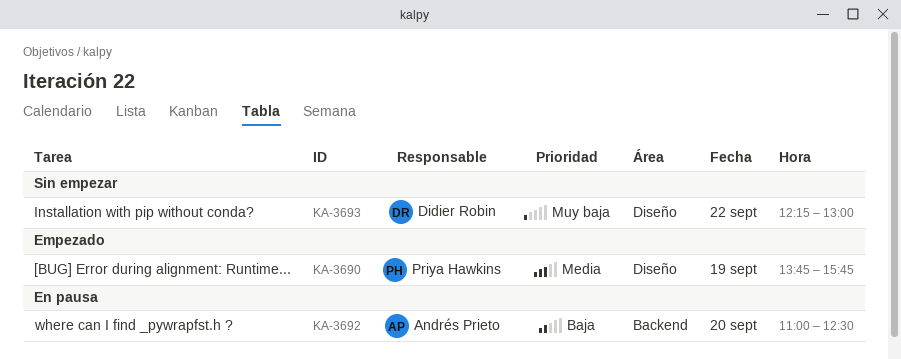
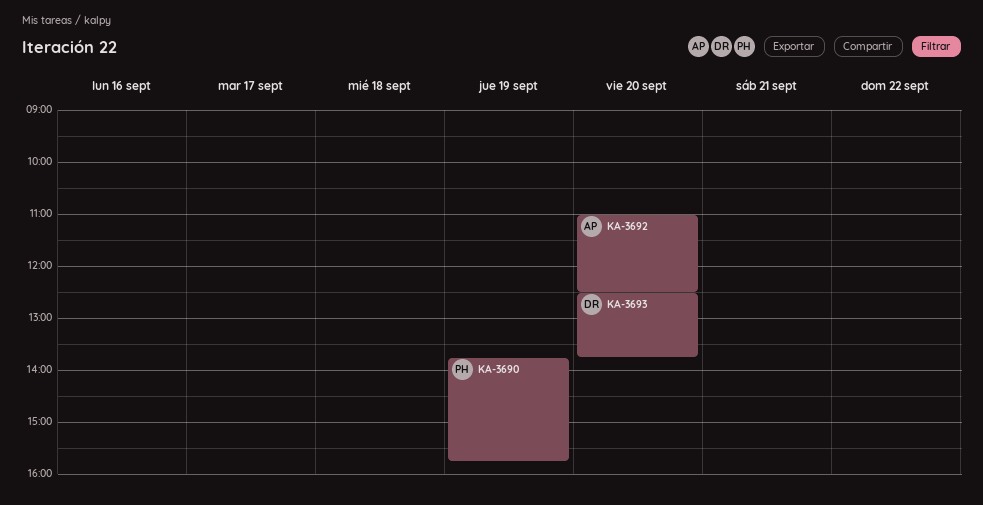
KA-3693, day: Sep 22 -> Sep 20
KA-3693, begins: 12:15 -> 12:30
KA-3693, ends: 13:00 -> 13:45

